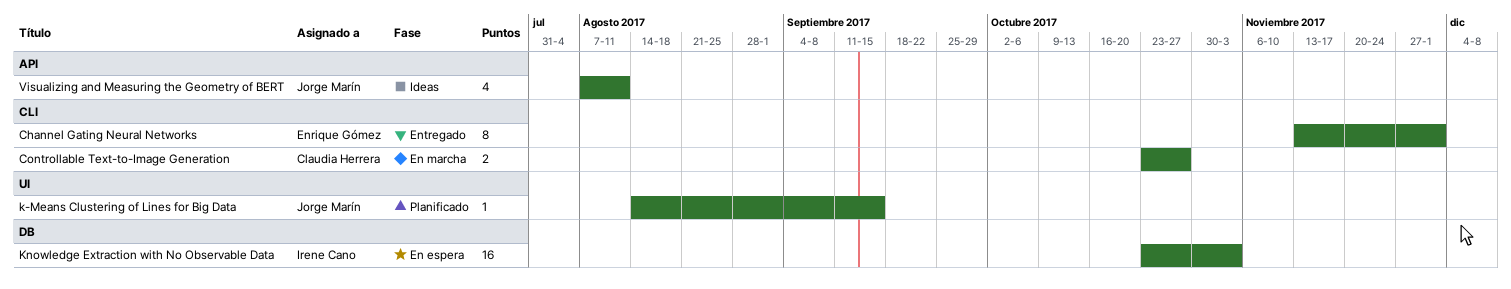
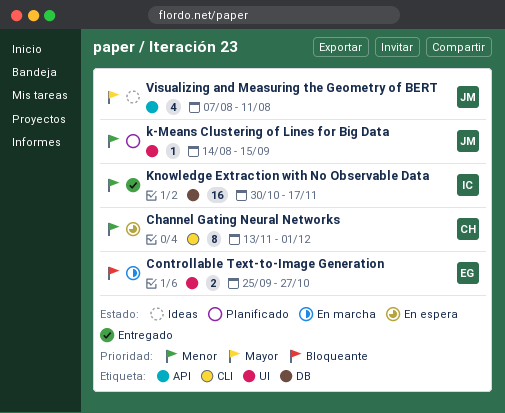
Channel Gating Neural Networks, status: Entregado -> En espera
Channel Gating Neural Networks, owner: Enrique Gómez -> Claudia Herrera
Controllable Text-to-Image Generation, owner: Claudia Herrera -> Enrique Gómez
Controllable Text-to-Image Generation, label: CLI -> UI
Controllable Text-to-Image Generation, start: Oct 23 -> Sep 25
Knowledge Extraction with No Observable Data, status: En espera -> Entregado
Knowledge Extraction with No Observable Data, start: Oct 23 -> Oct 30
Knowledge Extraction with No Observable Data, due: Nov 3 -> Nov 17

